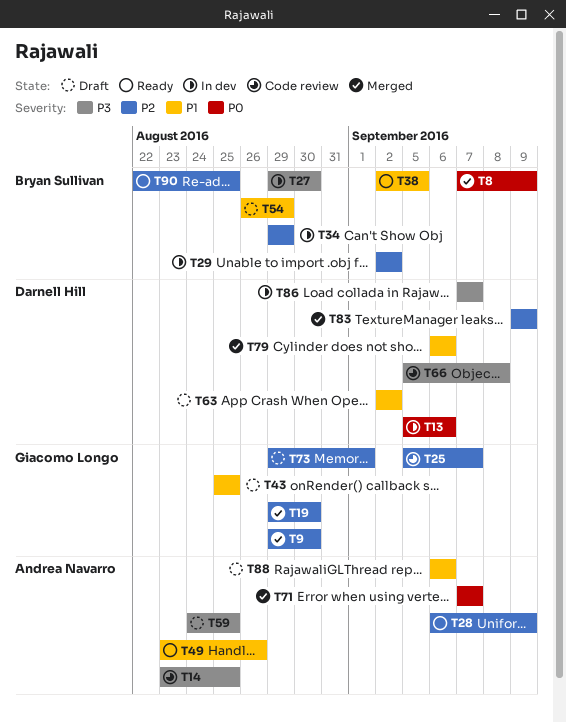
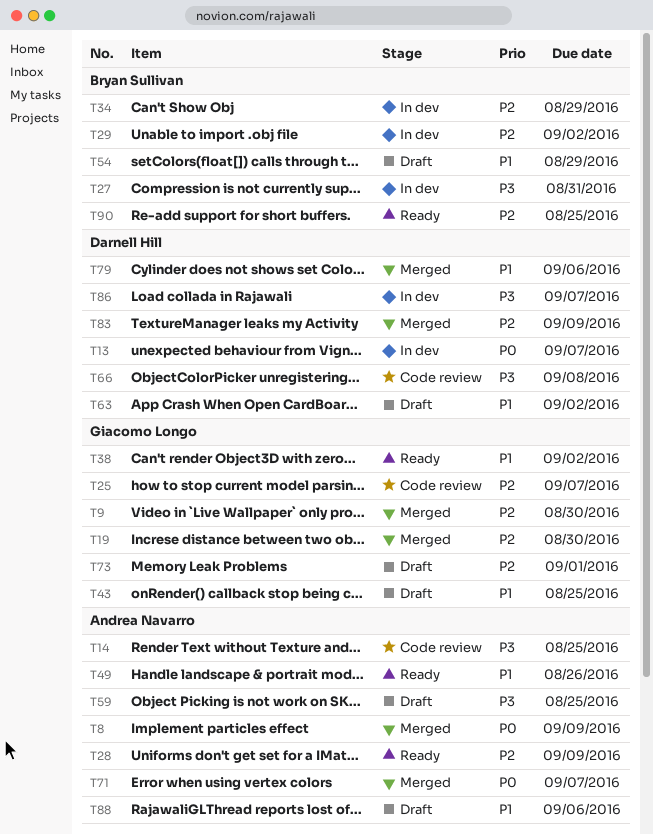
T8, owner: Bryan Sullivan -> Andrea Navarro
T13, due: Sep 6 -> Sep 7
T27, due: Aug 30 -> Aug 31
T38, owner: Bryan Sullivan -> Giacomo Longo
T38, due: Sep 5 -> Sep 2

